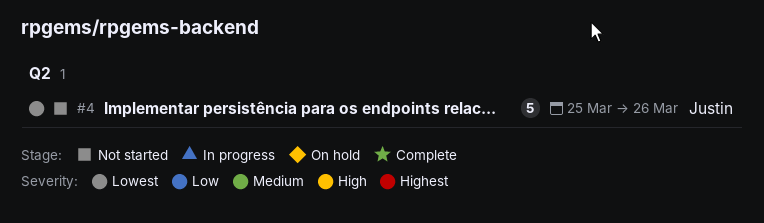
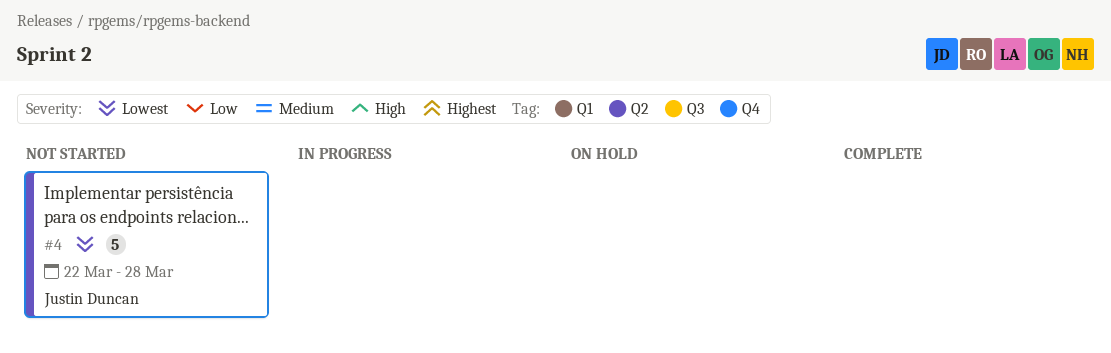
#4, start: Mar 25 -> Mar 22
#4, due: Mar 26 -> Mar 28

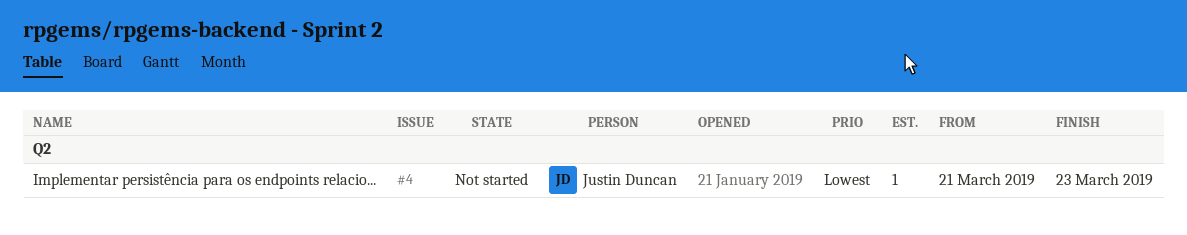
#4, estimate: 5 -> 1
#4, start: Mar 22 -> Mar 21
#4, due: Mar 28 -> Mar 23

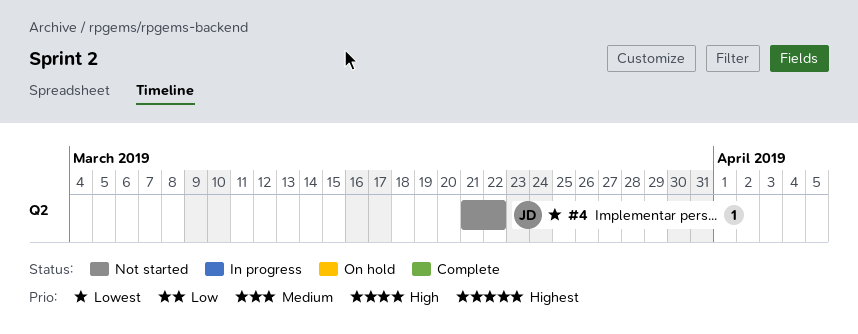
#4, due: Mar 23 -> Mar 22

